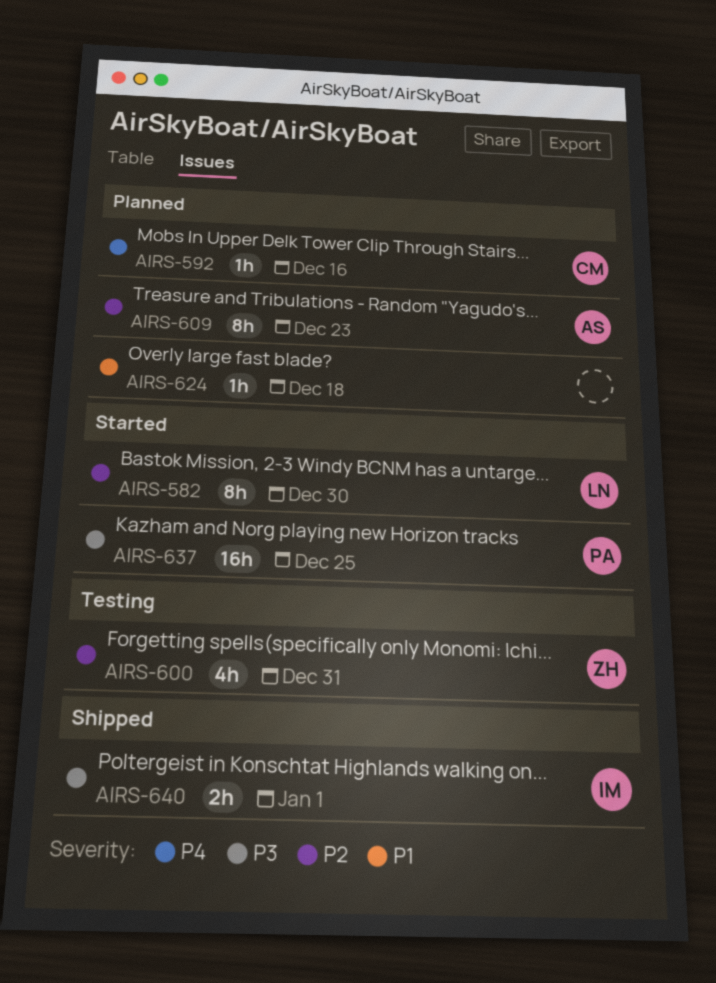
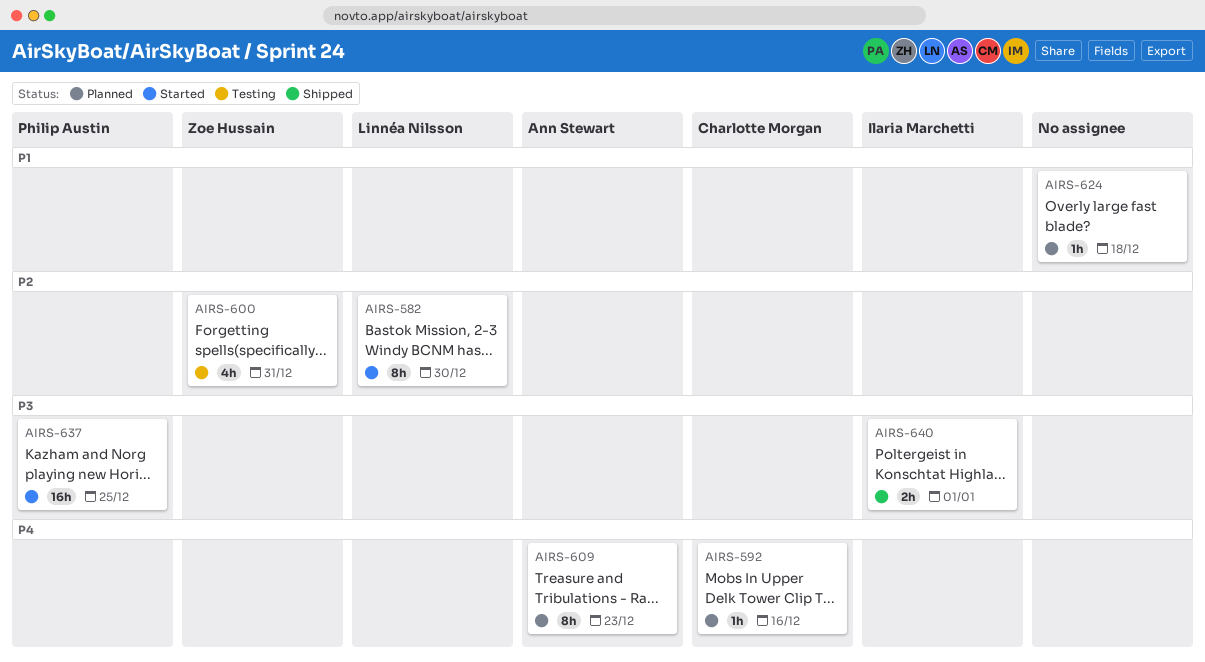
AIRS-609, priority: P2 -> P4

